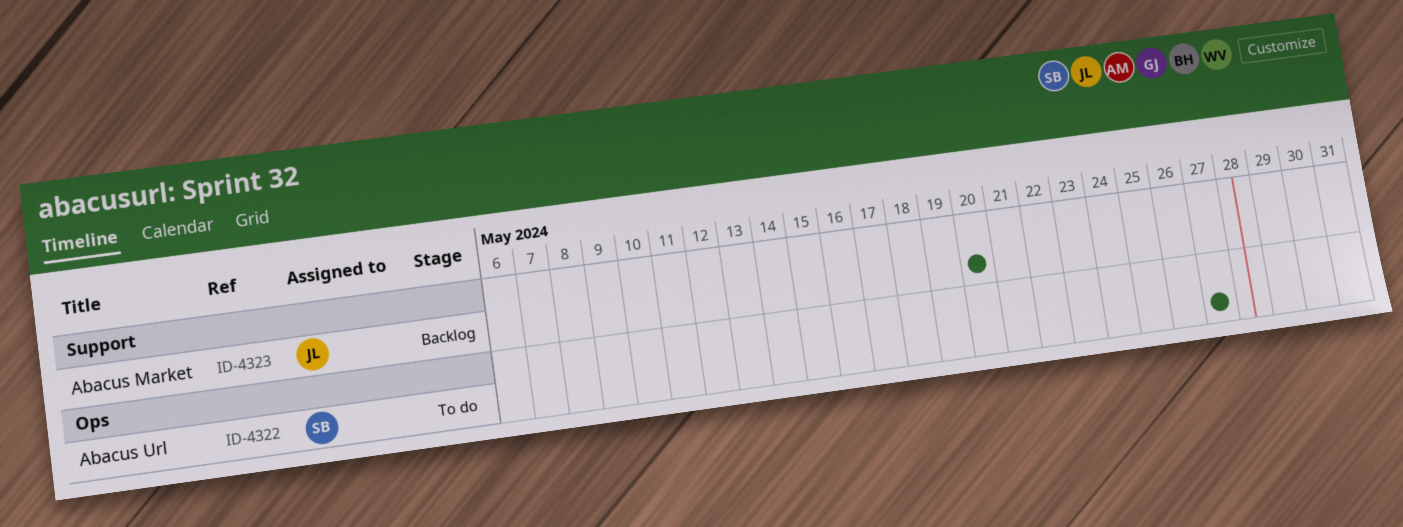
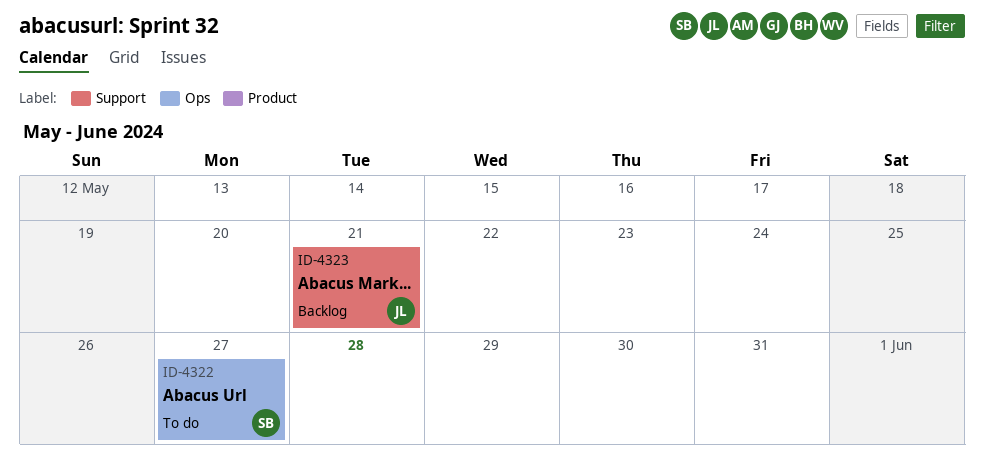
ID-4323, due: May 20 -> May 21

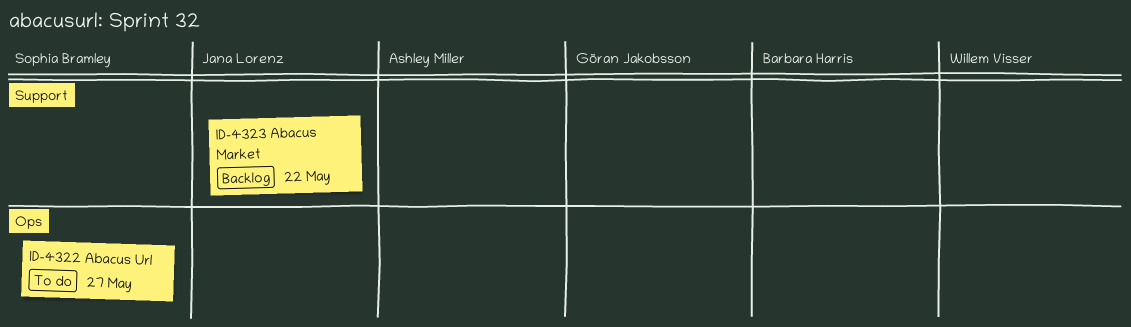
ID-4323, due: May 21 -> May 22

